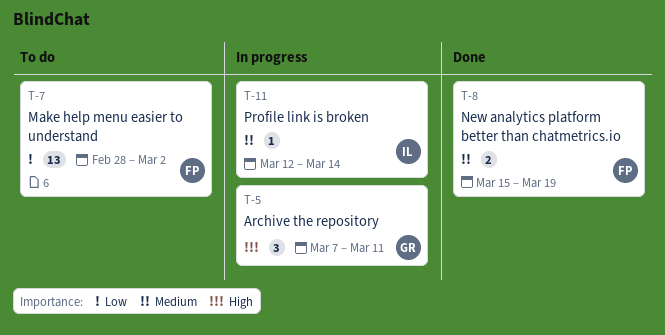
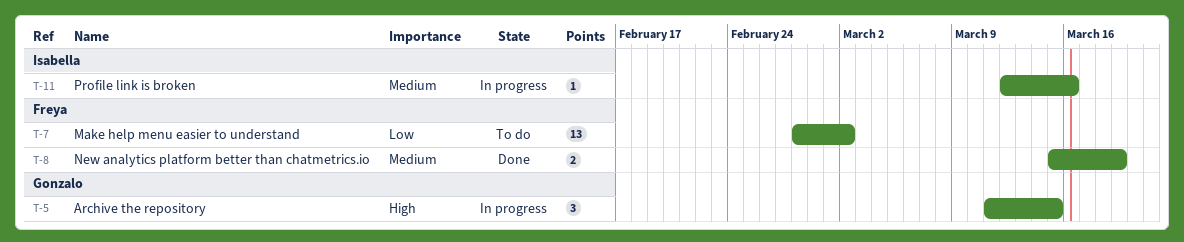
T-5, start: Mar 7 -> Mar 11
T-5, due: Mar 11 -> Mar 15
T-11, due: Mar 14 -> Mar 16

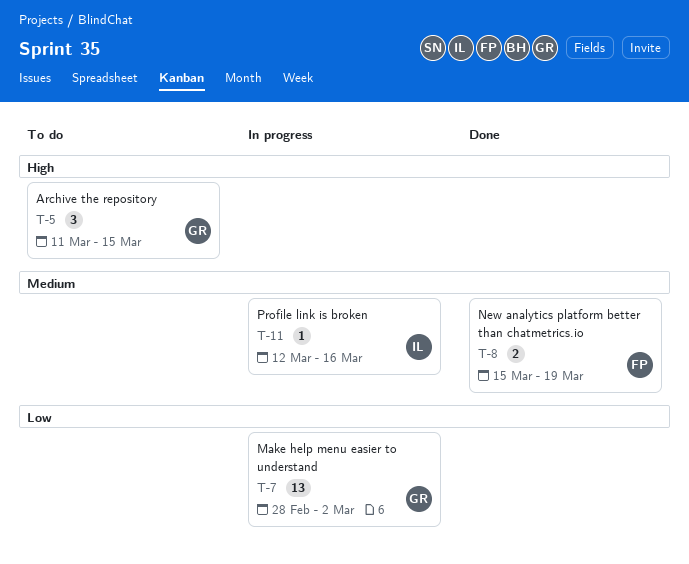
T-5, status: In progress -> To do
T-7, status: To do -> In progress
T-7, owner: Freya -> Gonzalo

